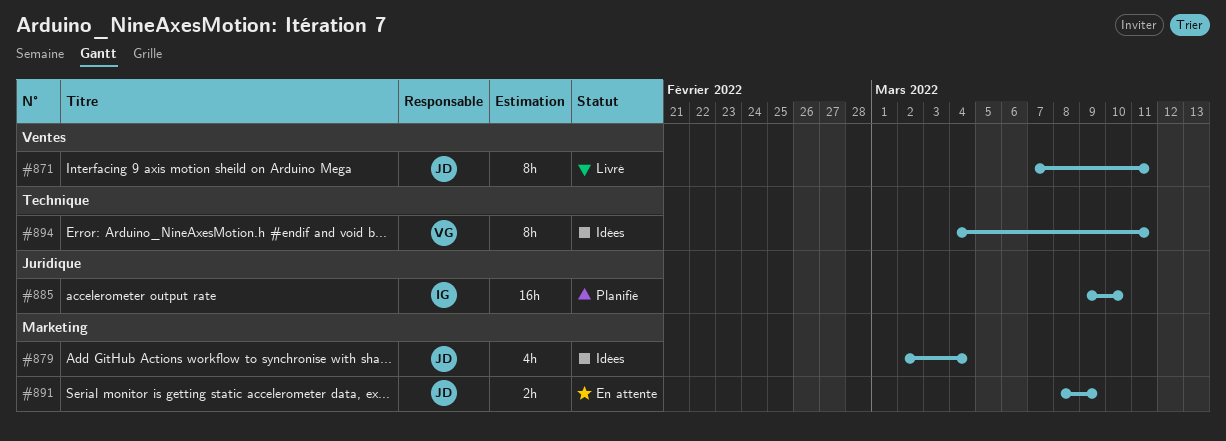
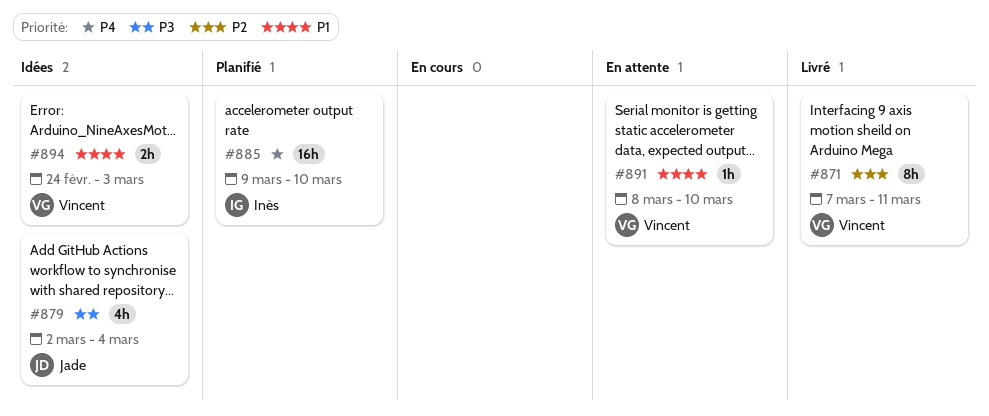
#871, owner: Jade -> Vincent
#891, owner: Jade -> Vincent
#891, estimate: 2h -> 1h
#891, due: Mar 9 -> Mar 10
#894, estimate: 8h -> 2h
#894, start: Mar 4 -> Feb 24
#894, due: Mar 11 -> Mar 3

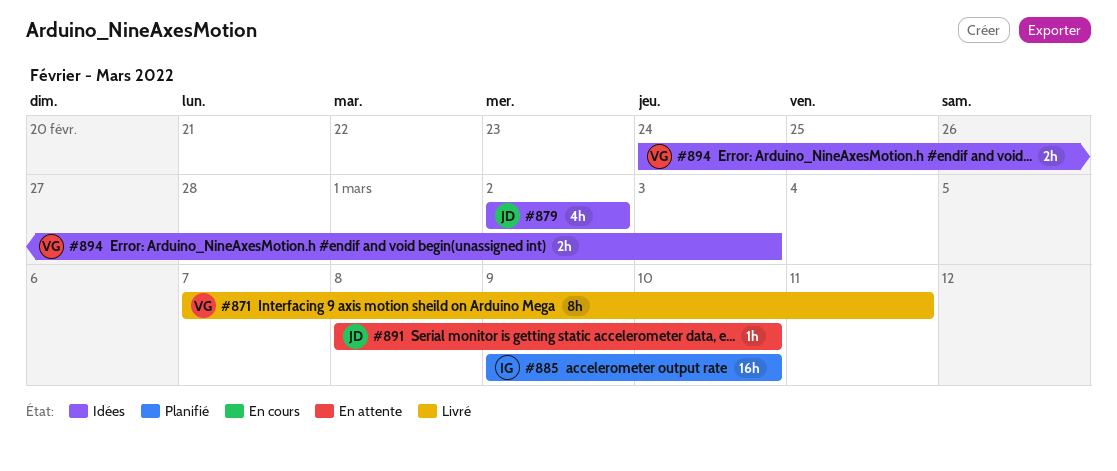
#879, due: Mar 4 -> Mar 2
#891, owner: Vincent -> Jade

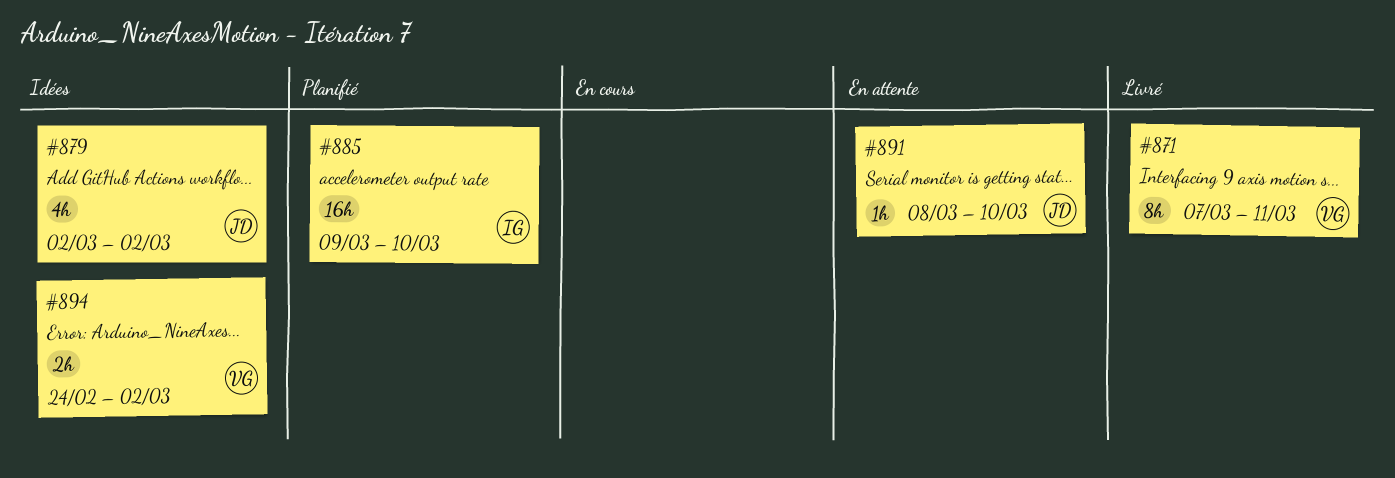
#894, due: Mar 3 -> Mar 2

